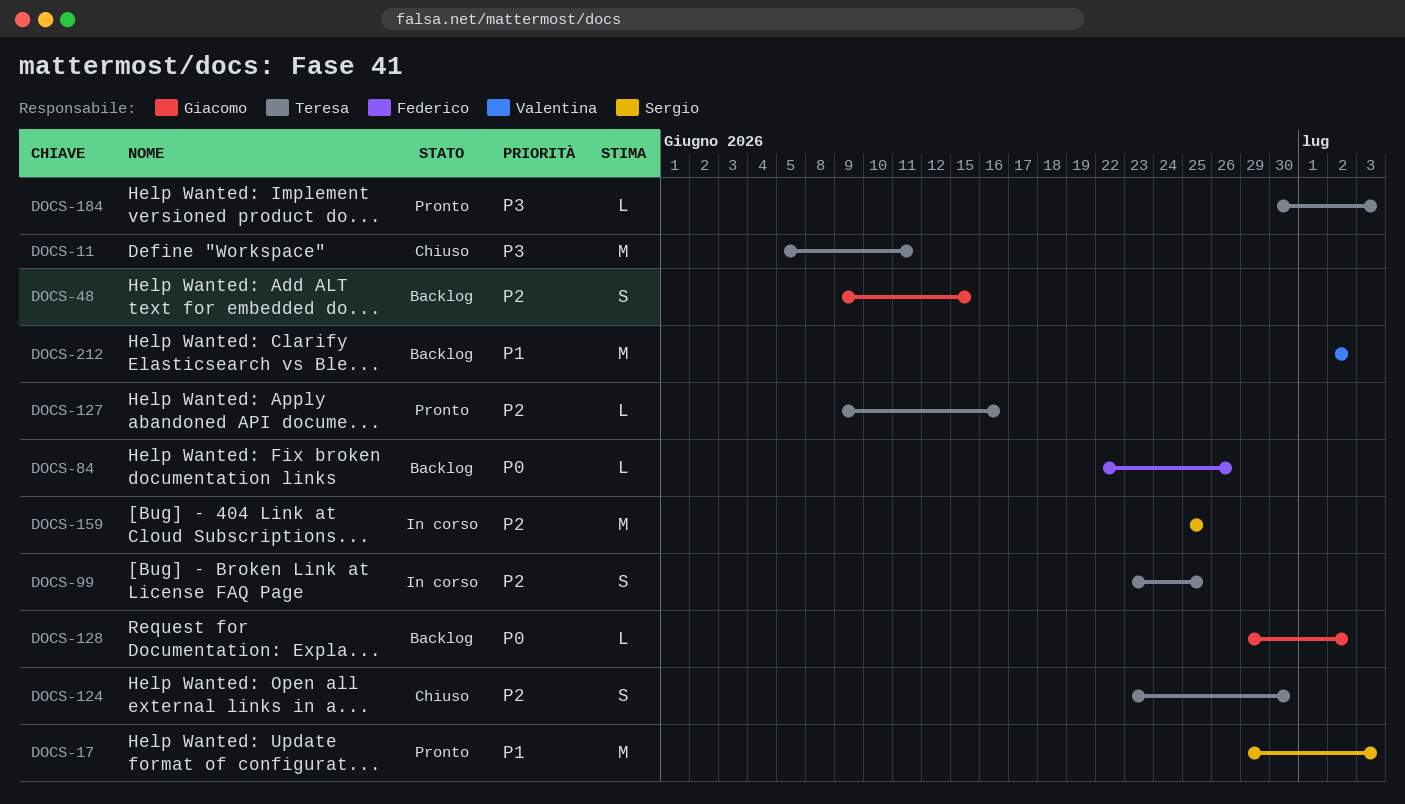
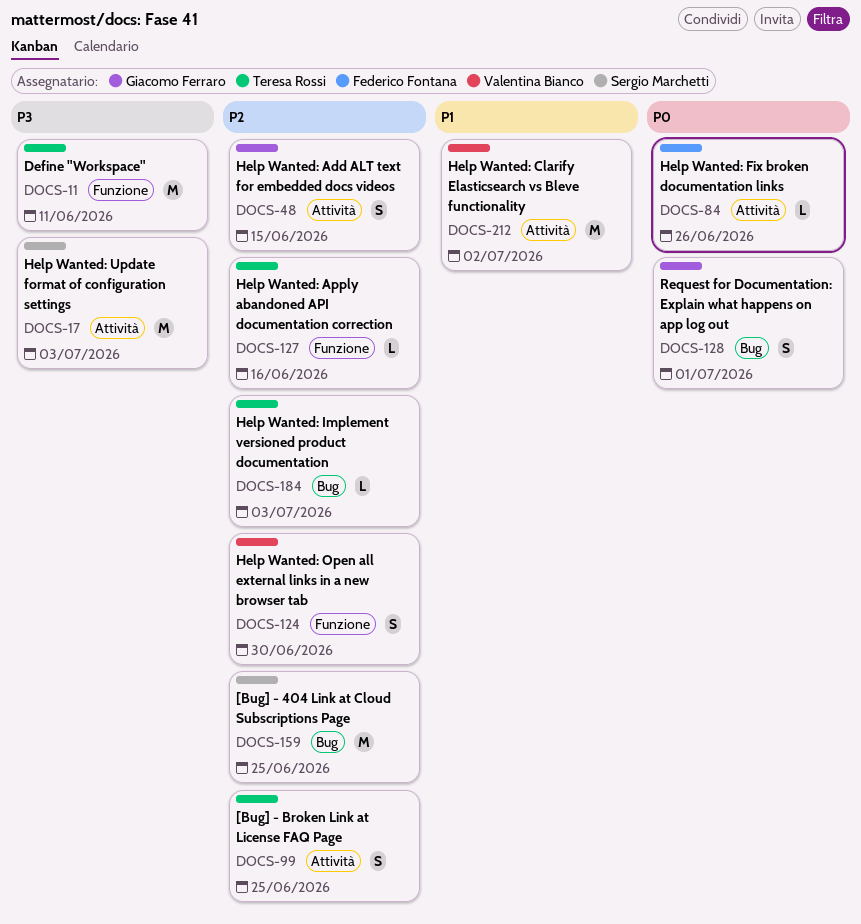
DOCS-17, priority: P1 -> P3
DOCS-124, owner: Teresa Rossi -> Valentina Bianco
DOCS-128, estimate: L -> S
DOCS-128, due: Jul 2 -> Jul 1
DOCS-184, priority: P3 -> P2

